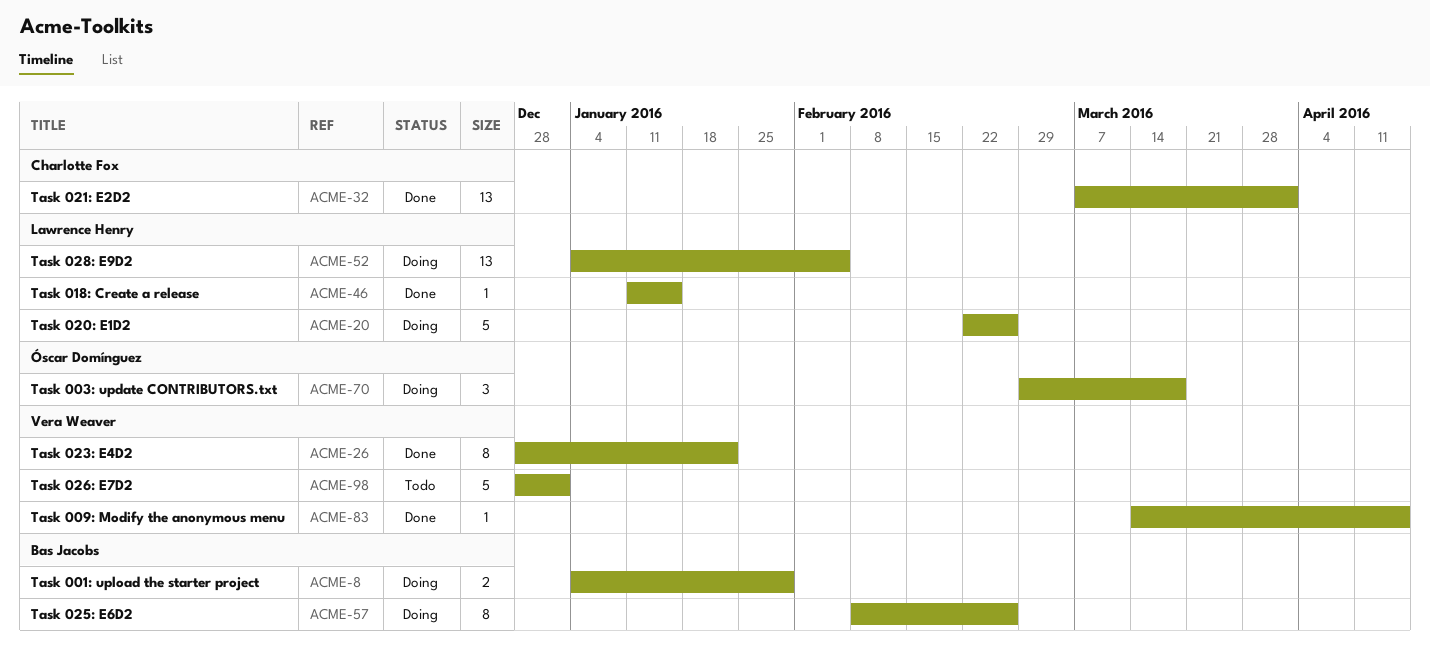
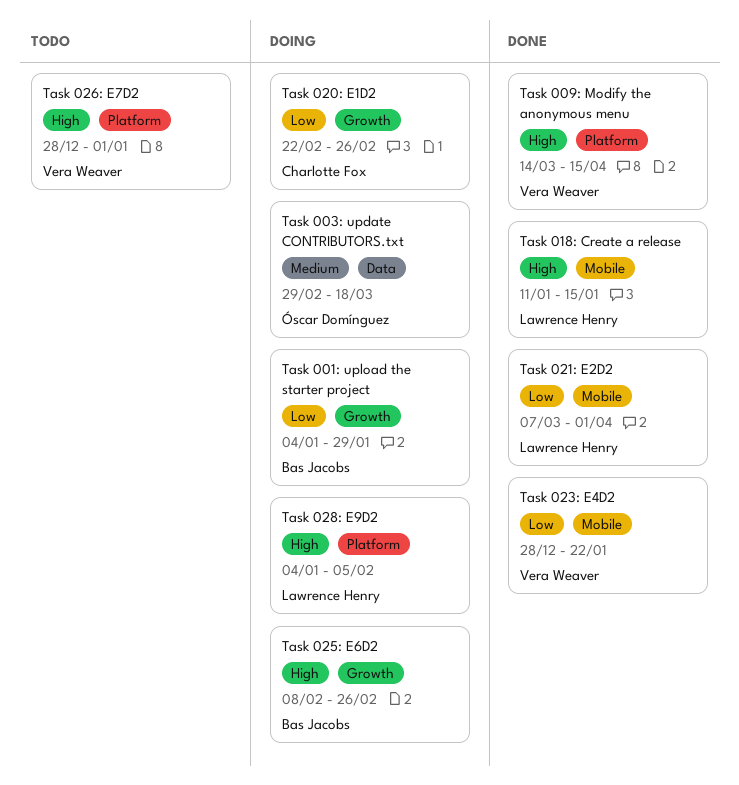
Task 020: E1D2, owner: Lawrence Henry -> Charlotte Fox
Task 021: E2D2, owner: Charlotte Fox -> Lawrence Henry

